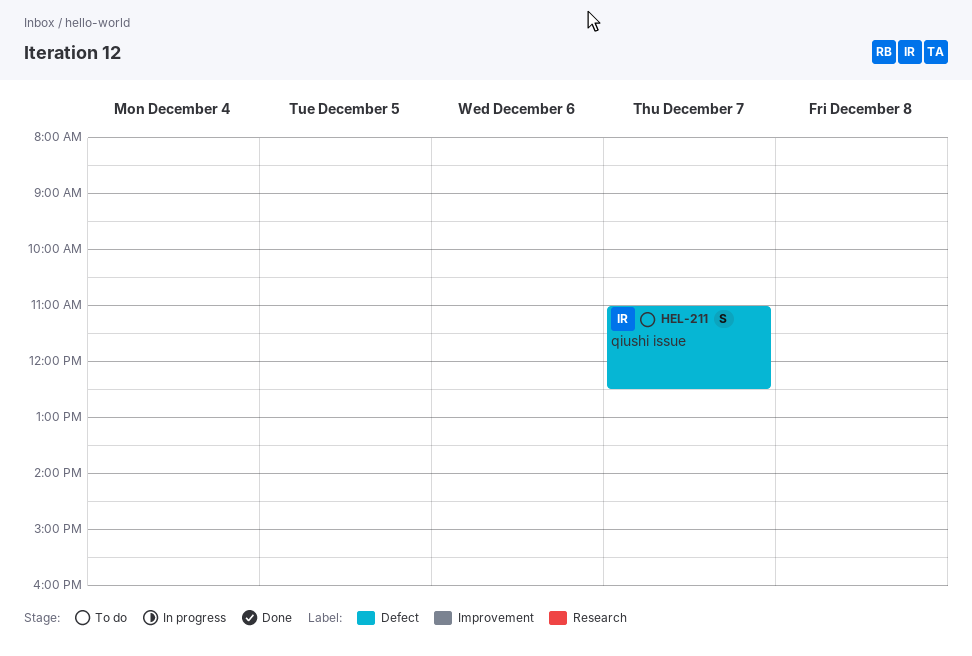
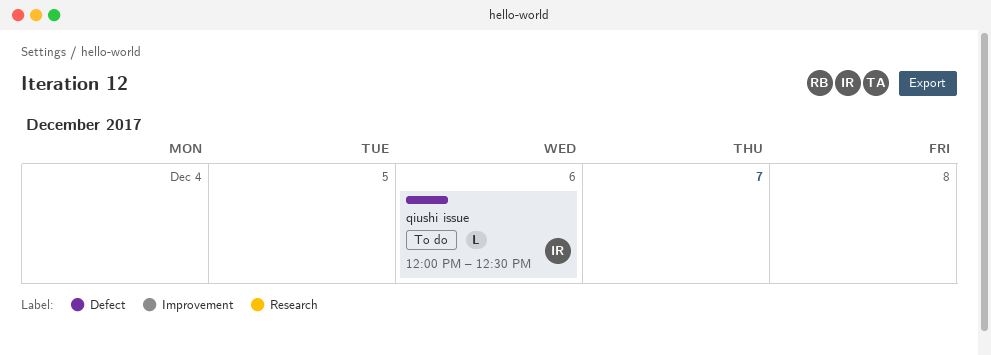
qiushi issue, estimate: S -> L
qiushi issue, day: Dec 7 -> Dec 6
qiushi issue, begins: 11:00 -> 12:00

